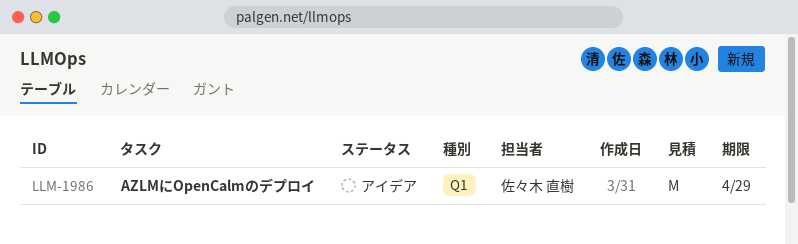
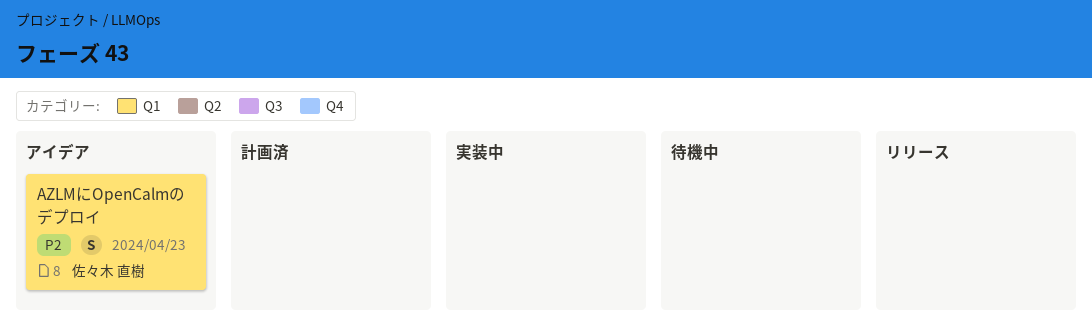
AZLMにOpenCalmのデプロイ, estimate: M -> S
AZLMにOpenCalmのデプロイ, due: Apr 29 -> Apr 23

